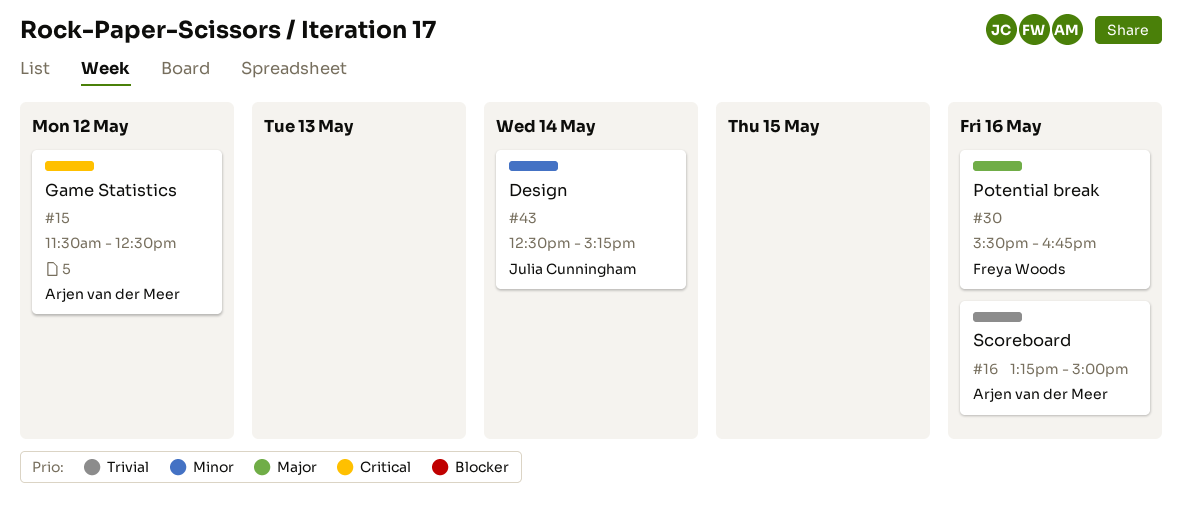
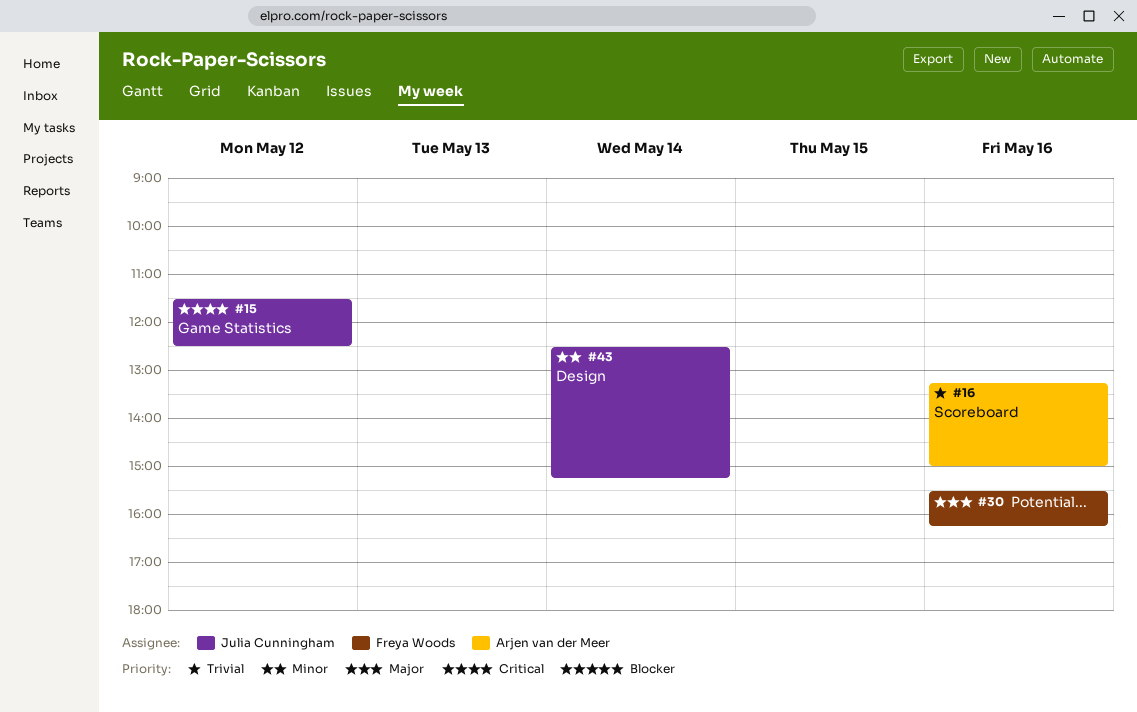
#15, owner: Arjen van der Meer -> Julia Cunningham
#30, ends: 16:45 -> 16:15

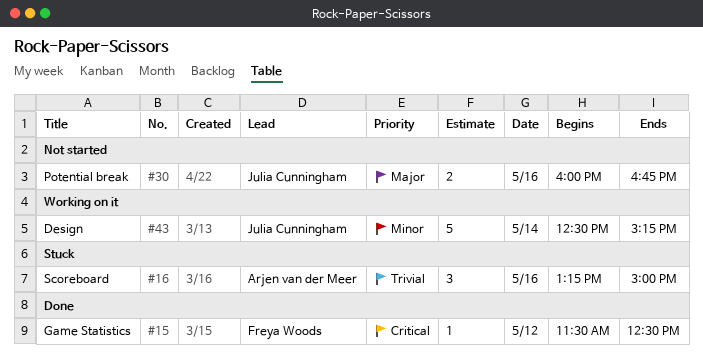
#15, owner: Julia Cunningham -> Freya Woods
#30, owner: Freya Woods -> Julia Cunningham
#30, begins: 15:30 -> 16:00
#30, ends: 16:15 -> 16:45

